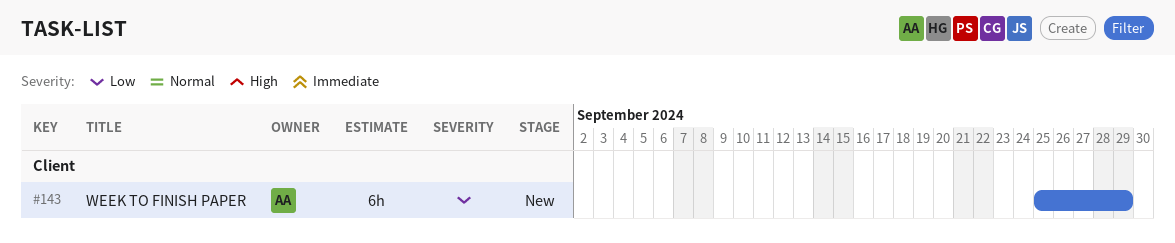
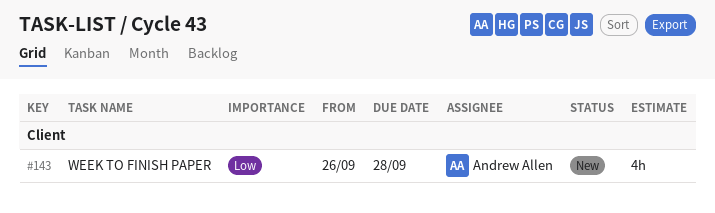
#143, estimate: 6h -> 4h
#143, start: Sep 25 -> Sep 26
#143, due: Sep 29 -> Sep 28

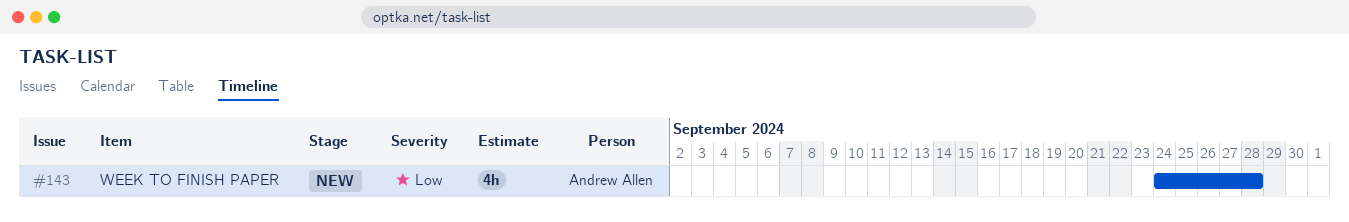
#143, start: Sep 26 -> Sep 24

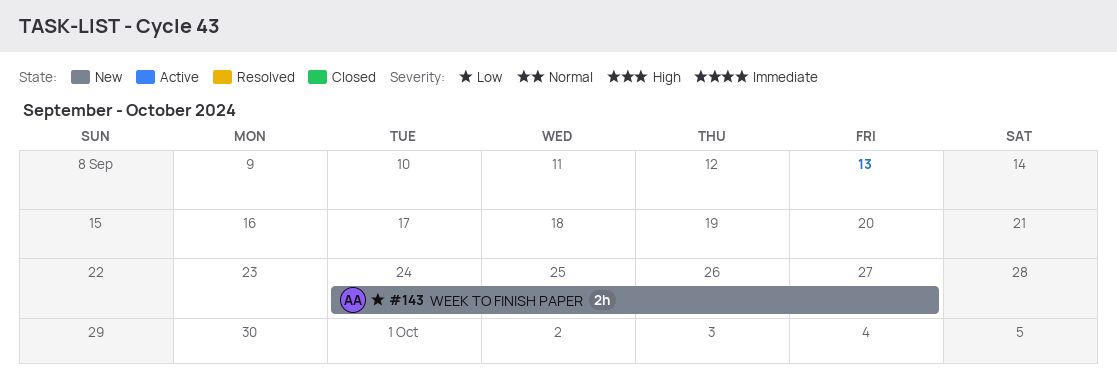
#143, estimate: 4h -> 2h
#143, due: Sep 28 -> Sep 27

